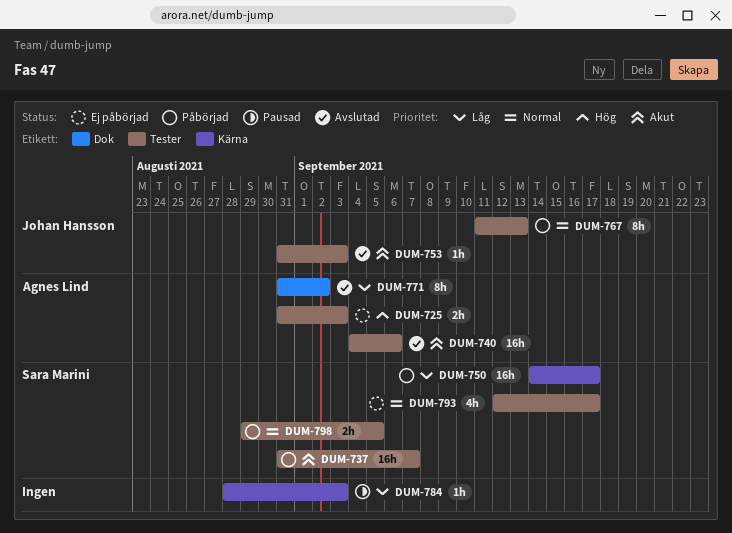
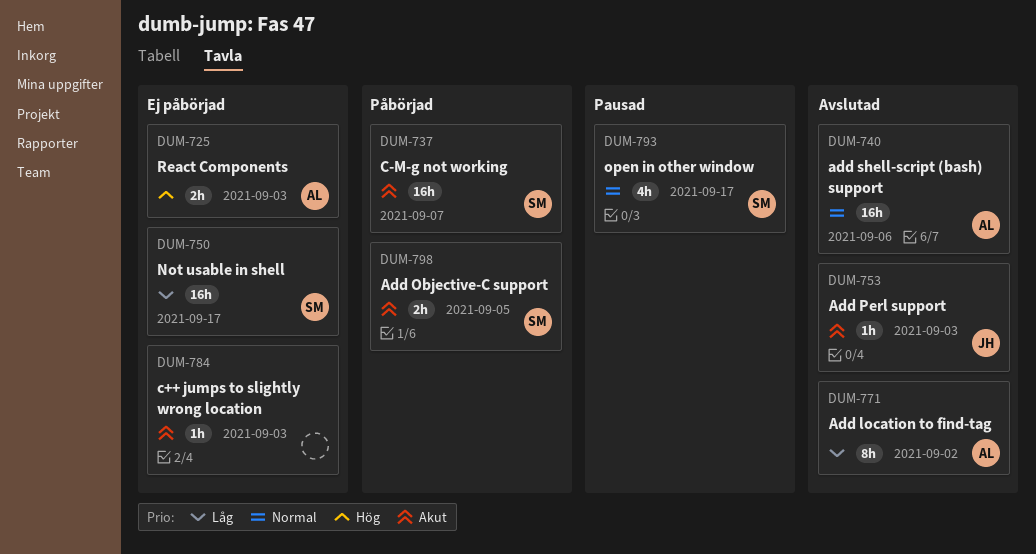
DUM-740, priority: Akut -> Normal
DUM-750, status: Påbörjad -> Ej påbörjad
DUM-767: present -> none
DUM-784, status: Pausad -> Ej påbörjad
DUM-784, priority: Låg -> Akut
DUM-793, status: Ej påbörjad -> Pausad
DUM-798, priority: Normal -> Akut

